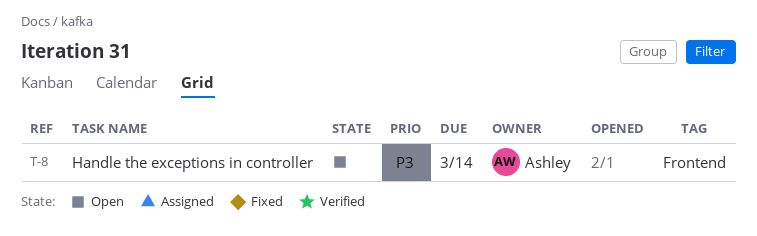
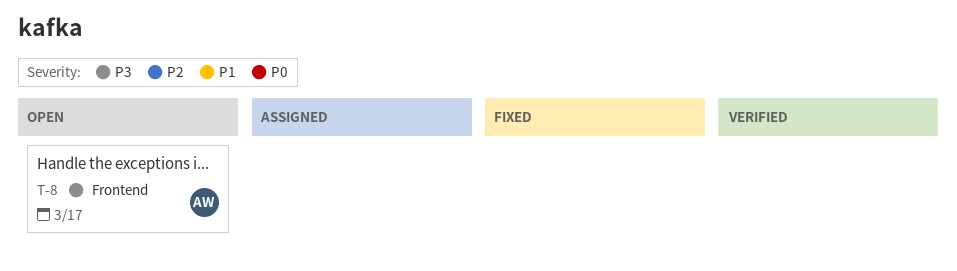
T-8, due: Mar 14 -> Mar 17

